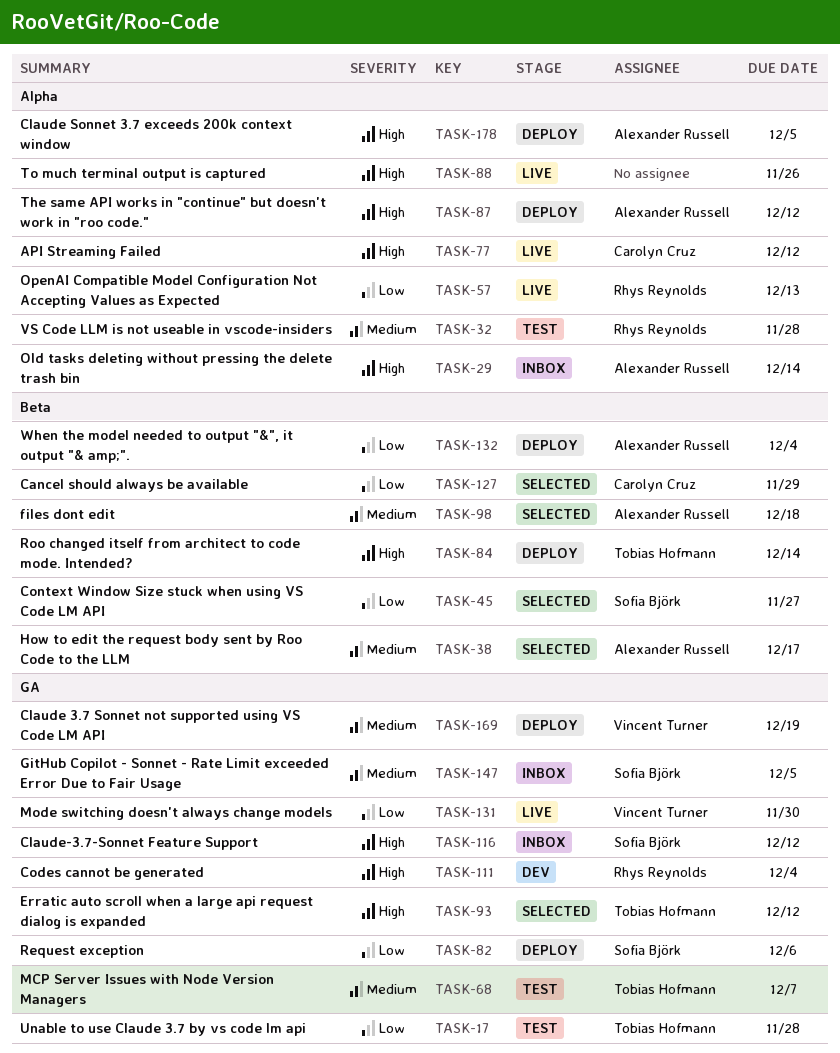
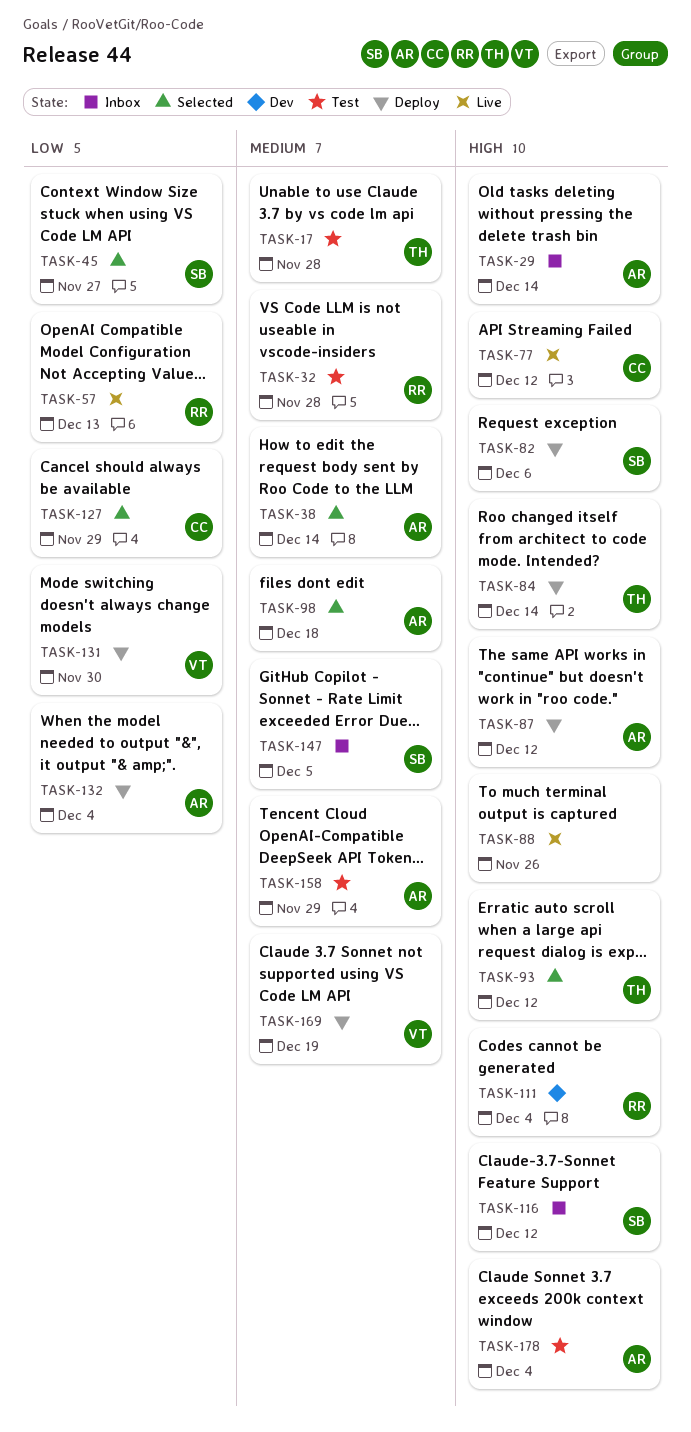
TASK-17, priority: Low -> Medium
TASK-38, due: Dec 17 -> Dec 14
TASK-68: present -> none
TASK-82, priority: Low -> High
TASK-131, status: Live -> Deploy
TASK-158: none -> present
TASK-178, status: Deploy -> Test
TASK-178, due: Dec 5 -> Dec 4

